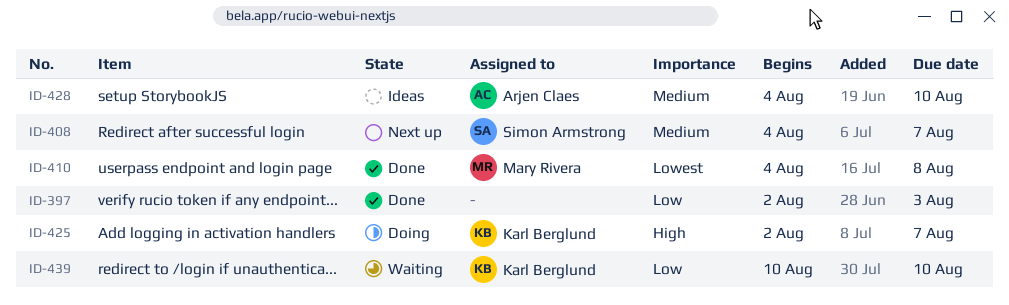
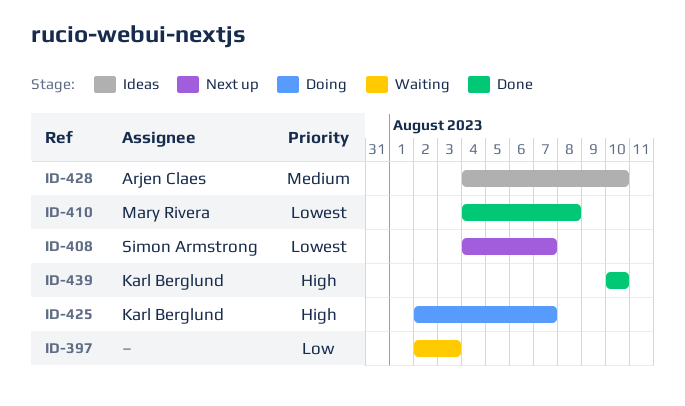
ID-397, status: Done -> Waiting
ID-408, priority: Medium -> Lowest
ID-439, status: Waiting -> Done
ID-439, priority: Low -> High

